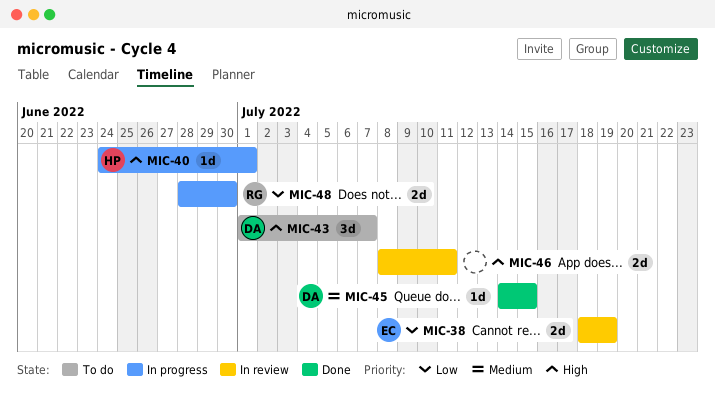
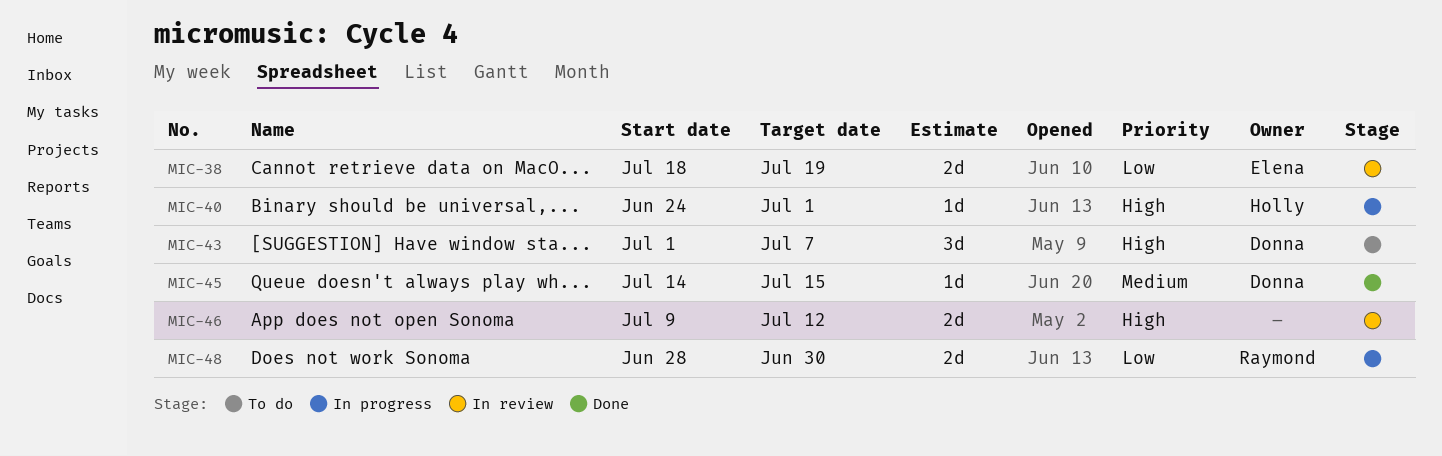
MIC-46, start: Jul 8 -> Jul 9
MIC-46, due: Jul 11 -> Jul 12

